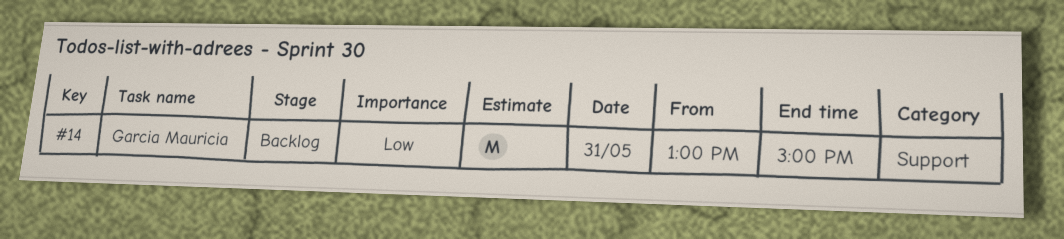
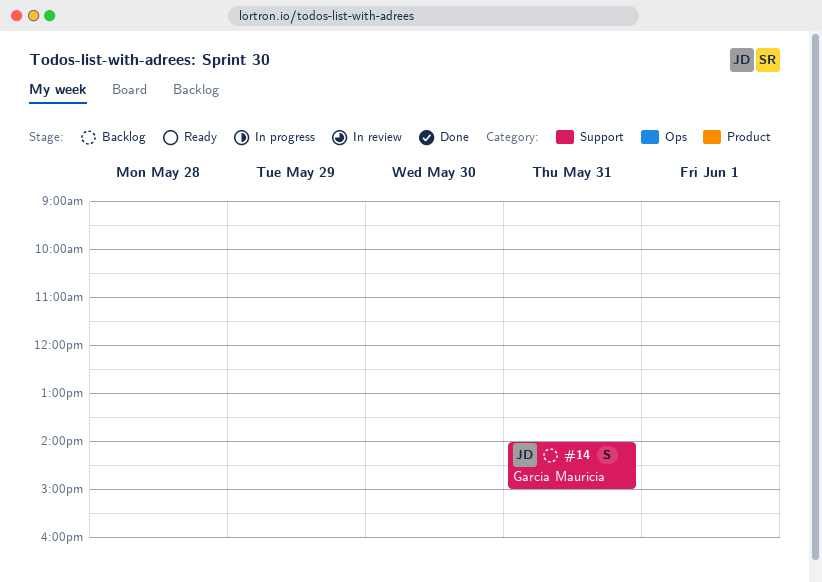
#14, estimate: M -> S
#14, begins: 13:00 -> 14:00

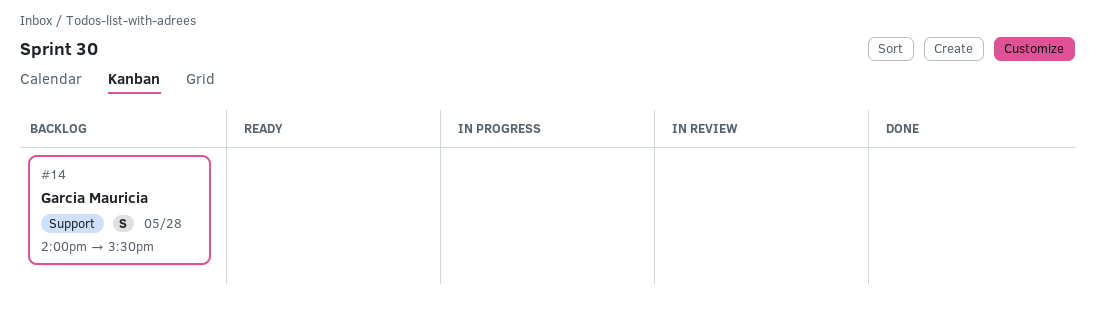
#14, day: May 31 -> May 28
#14, ends: 15:00 -> 15:30

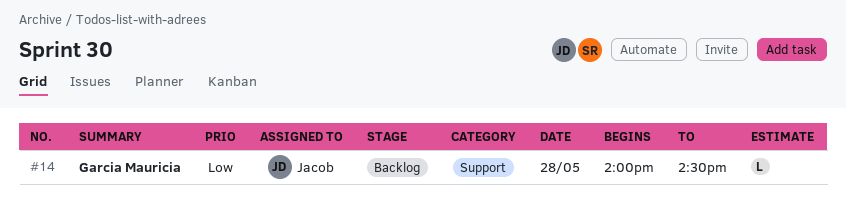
#14, estimate: S -> L
#14, ends: 15:30 -> 14:30

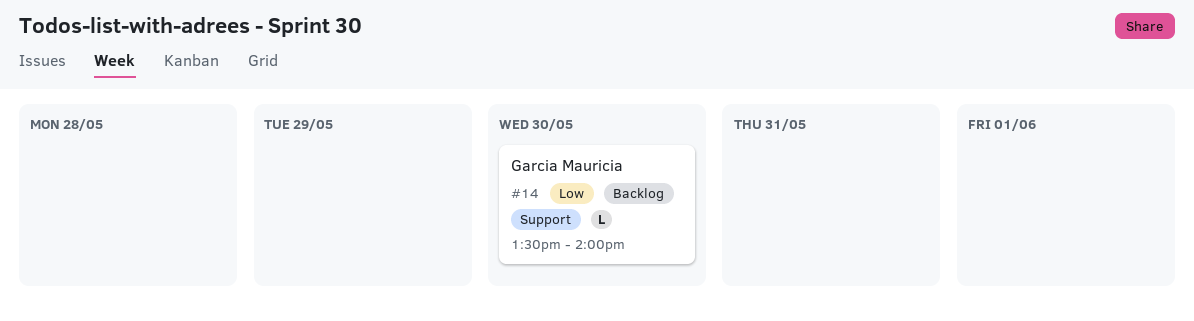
#14, day: May 28 -> May 30
#14, begins: 14:00 -> 13:30
#14, ends: 14:30 -> 14:00

